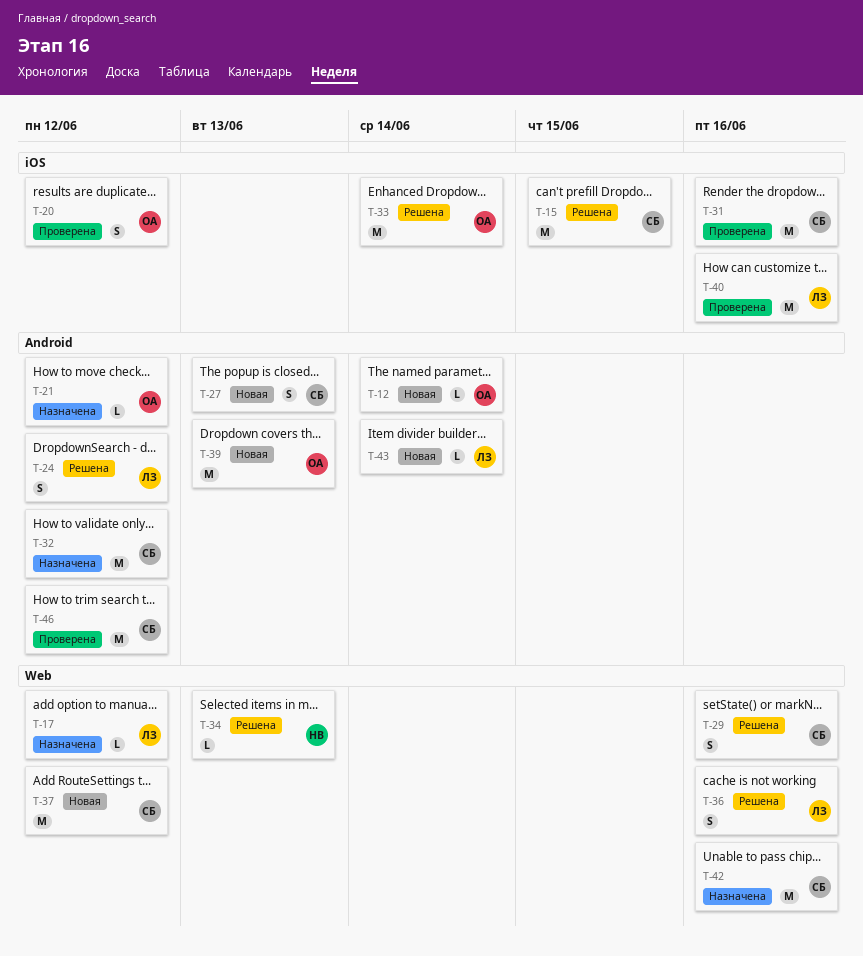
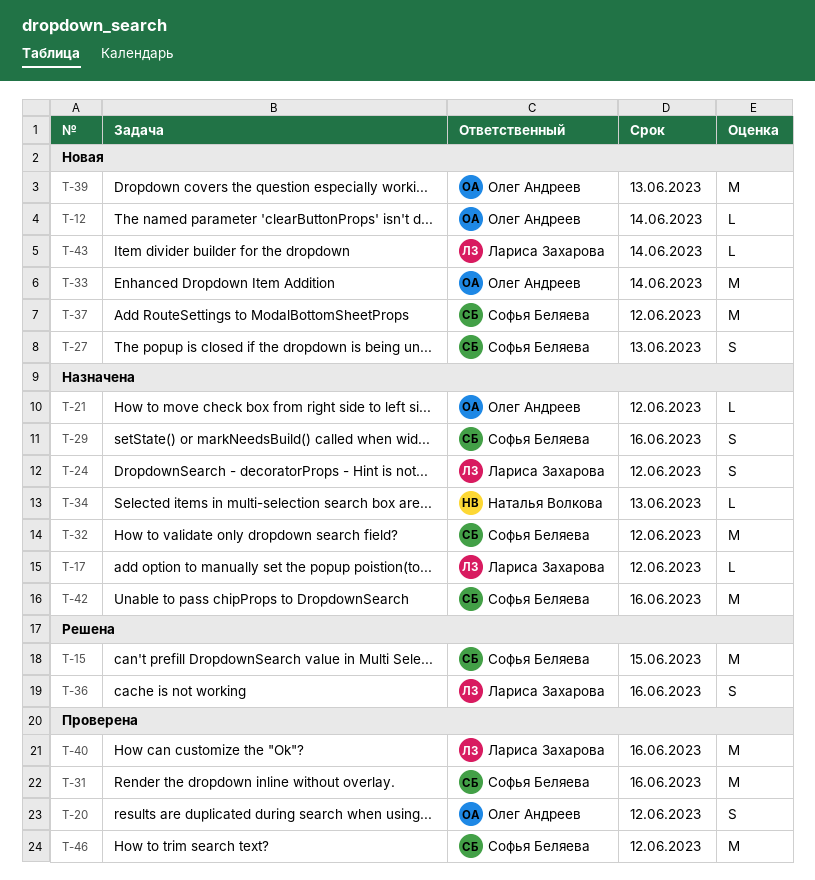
T-24, status: Решена -> Назначена
T-29, status: Решена -> Назначена
T-33, status: Решена -> Новая
T-34, status: Решена -> Назначена

